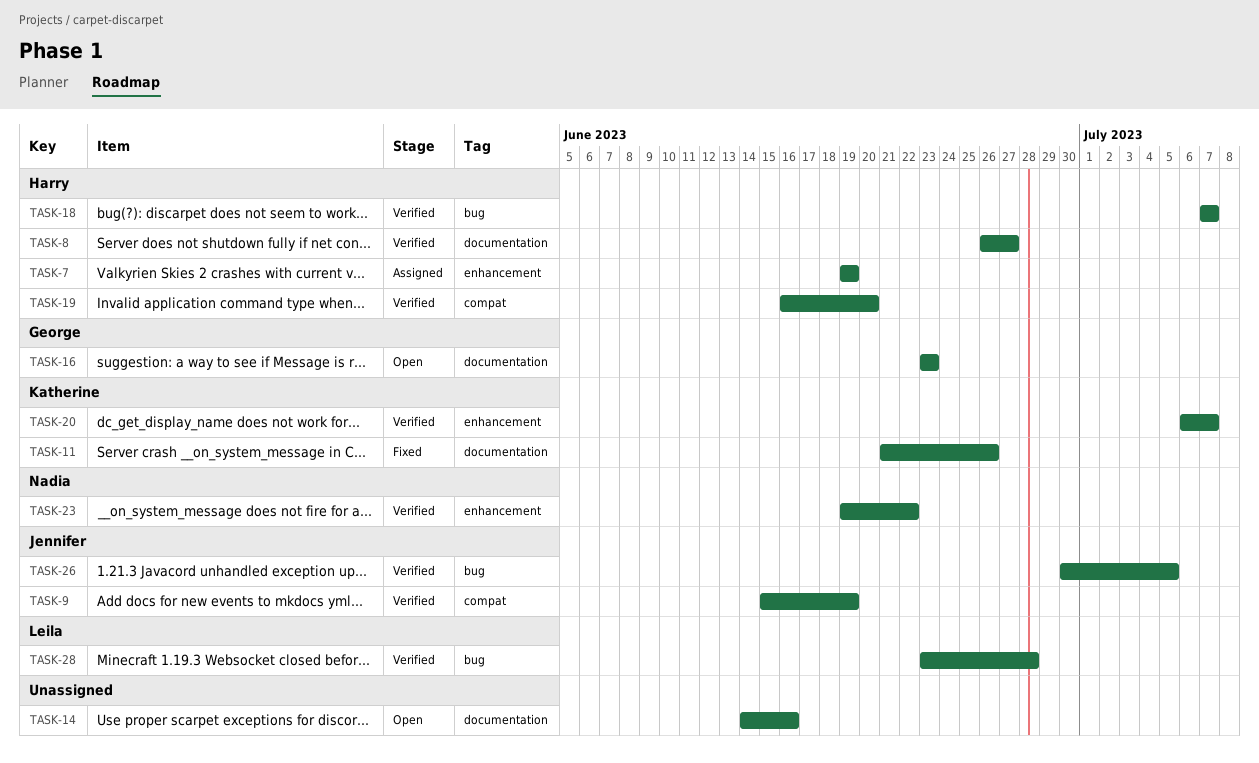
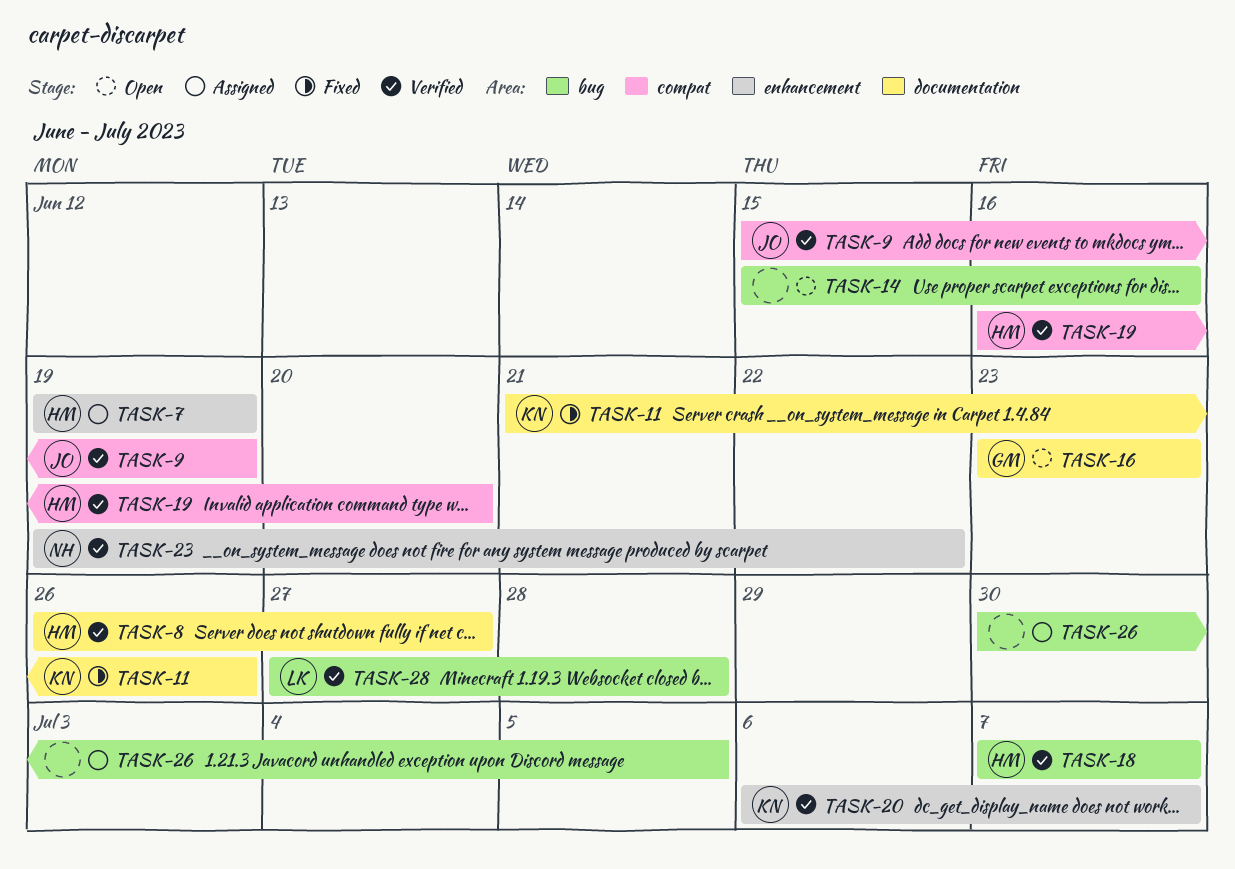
TASK-14, label: documentation -> bug
TASK-14, start: Jun 14 -> Jun 15
TASK-26, status: Verified -> Assigned
TASK-26, owner: Jennifer -> none
TASK-28, start: Jun 23 -> Jun 27

